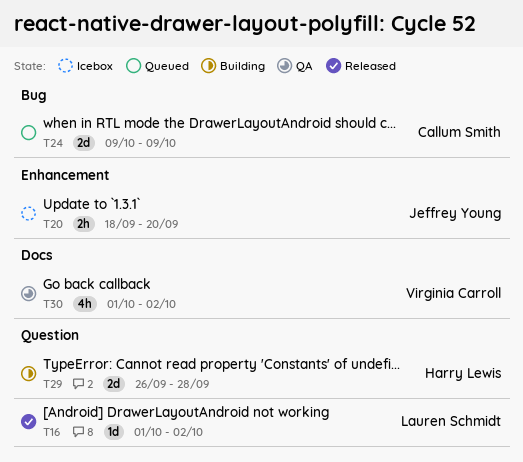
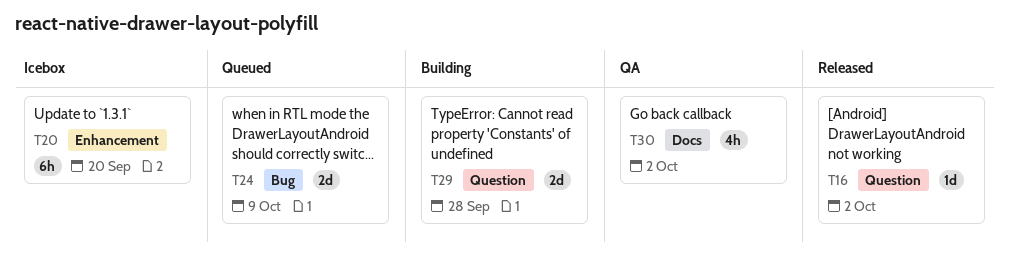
T20, estimate: 2h -> 6h

